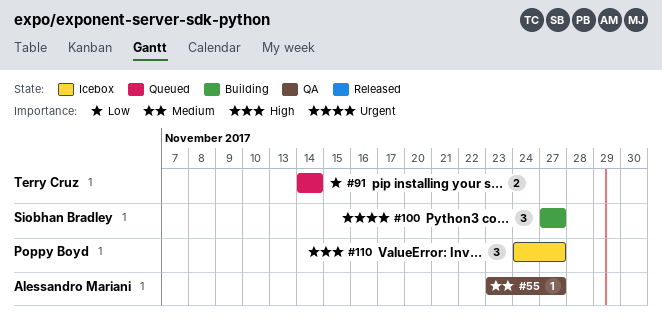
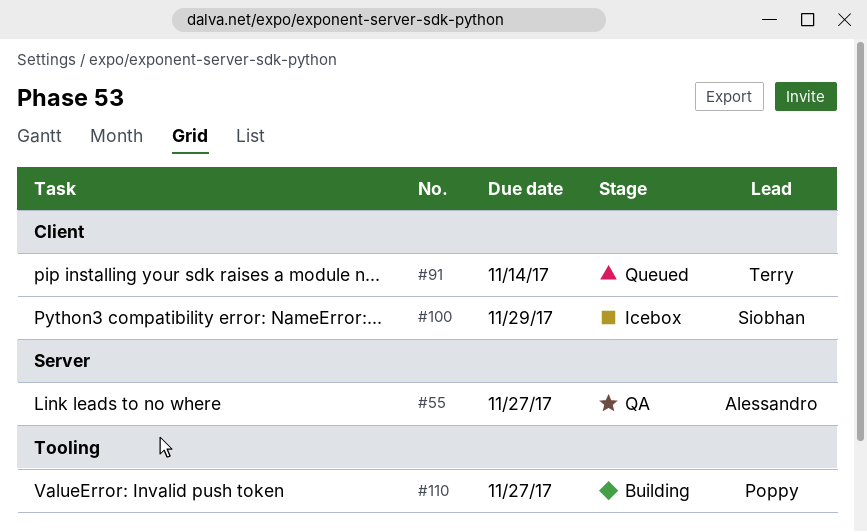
#100, status: Building -> Icebox
#100, due: Nov 27 -> Nov 29
#110, status: Icebox -> Building

